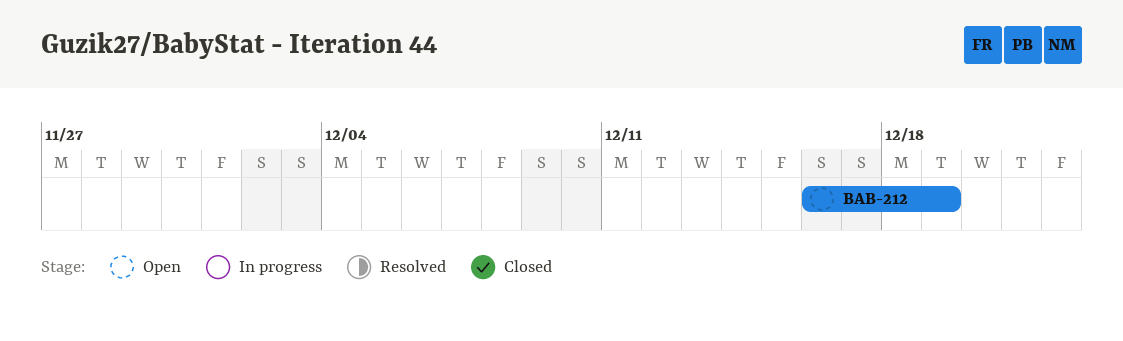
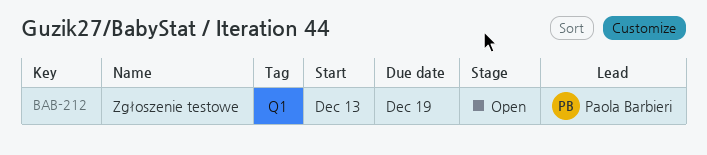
BAB-212, start: Dec 16 -> Dec 13

